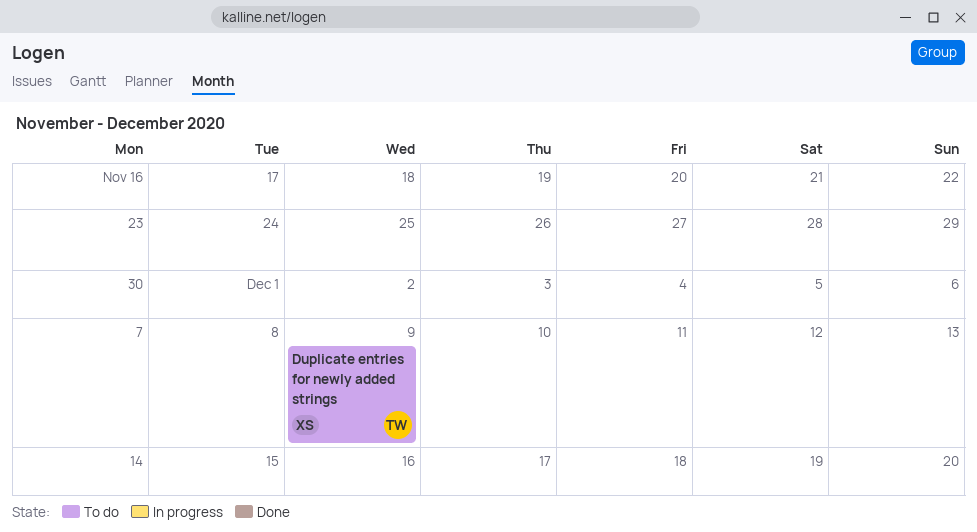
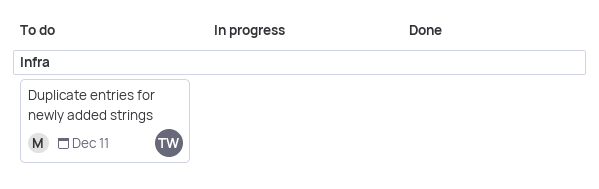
Duplicate entries for newly added strings, estimate: XS -> M
Duplicate entries for newly added strings, due: Dec 9 -> Dec 11

